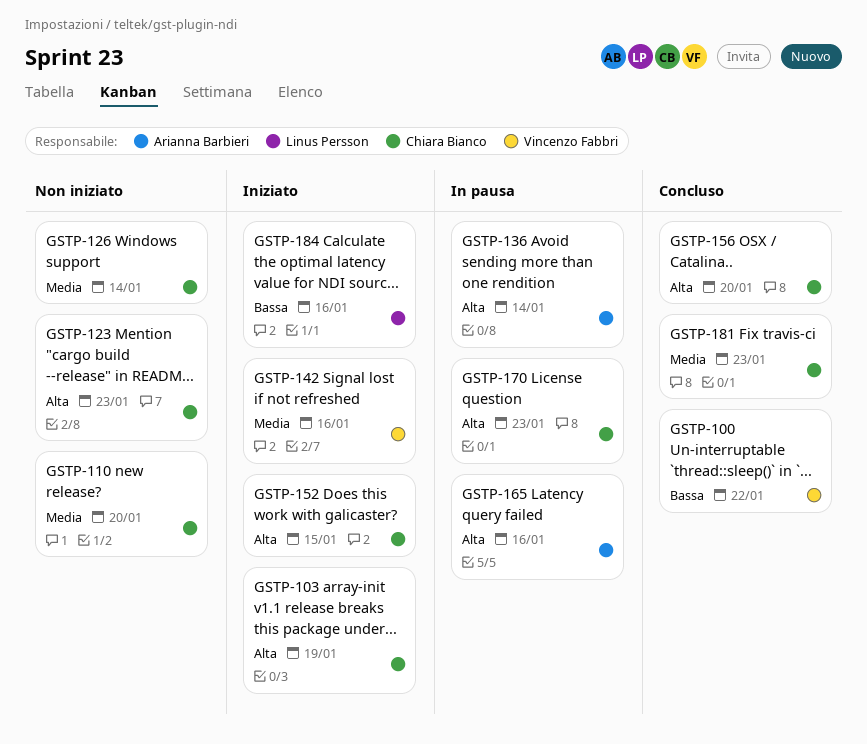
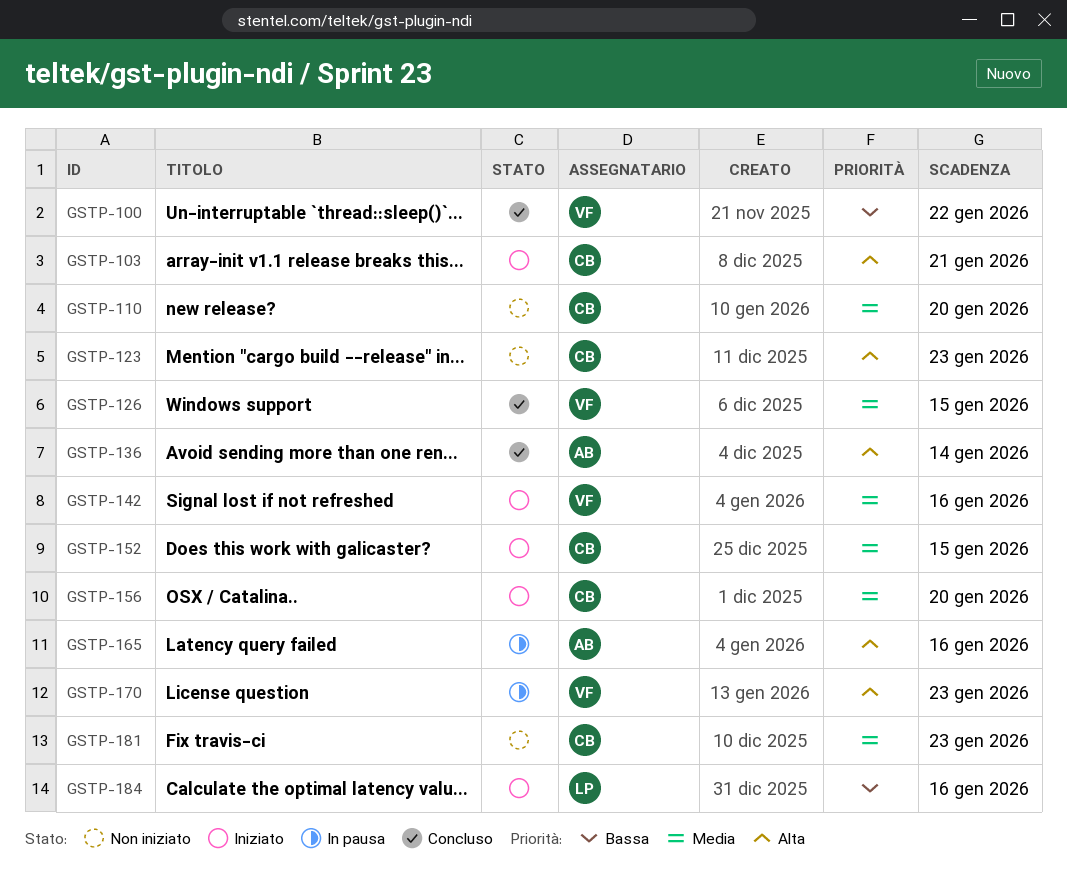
GSTP-103, due: Jan 19 -> Jan 21
GSTP-126, status: Non iniziato -> Concluso
GSTP-126, owner: Chiara Bianco -> Vincenzo Fabbri
GSTP-126, due: Jan 14 -> Jan 15
GSTP-136, status: In pausa -> Concluso
GSTP-152, priority: Alta -> Media
GSTP-156, status: Concluso -> Iniziato
GSTP-156, priority: Alta -> Media
GSTP-170, owner: Chiara Bianco -> Vincenzo Fabbri
GSTP-181, status: Concluso -> Non iniziato

